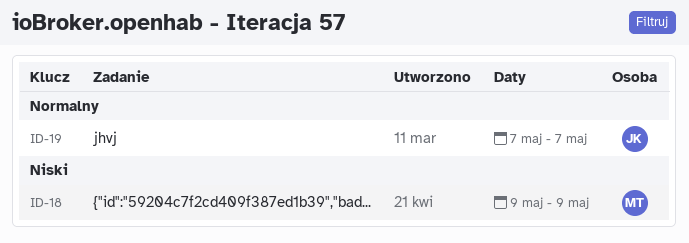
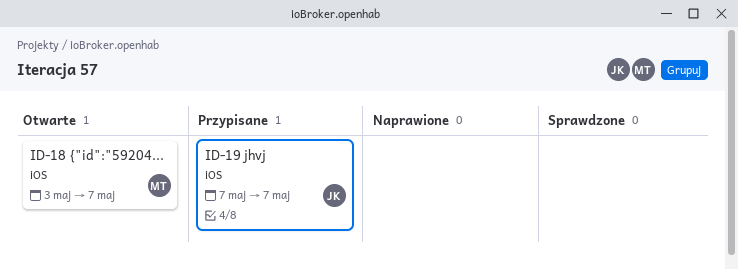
ID-18, start: May 9 -> May 3
ID-18, due: May 9 -> May 7

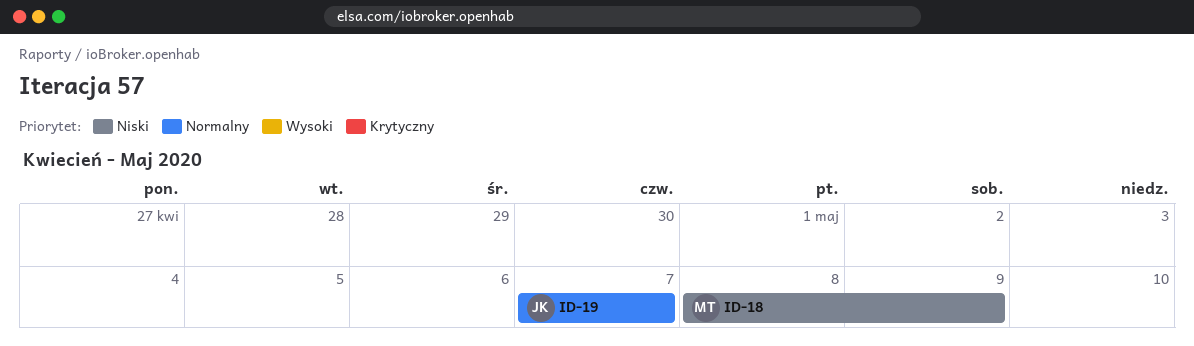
ID-18, start: May 3 -> May 8
ID-18, due: May 7 -> May 9

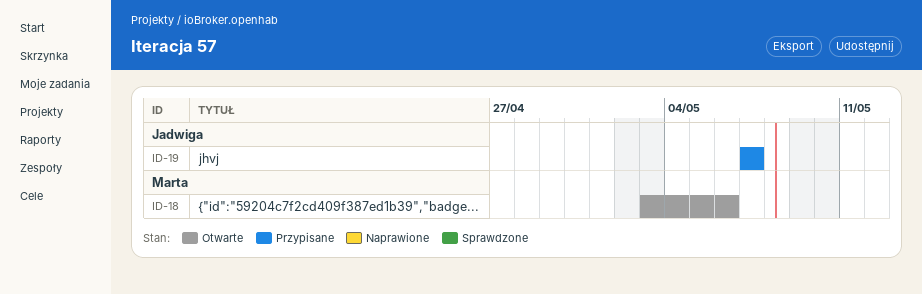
ID-18, start: May 8 -> May 3
ID-18, due: May 9 -> May 6

